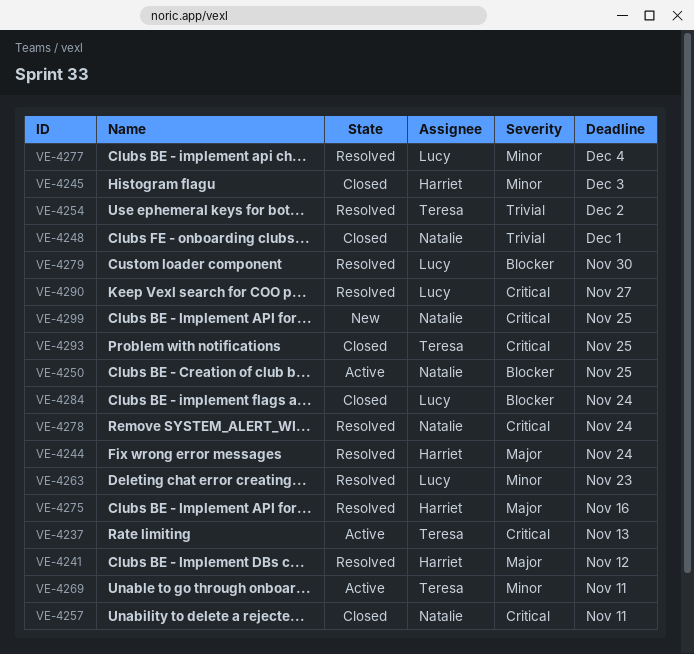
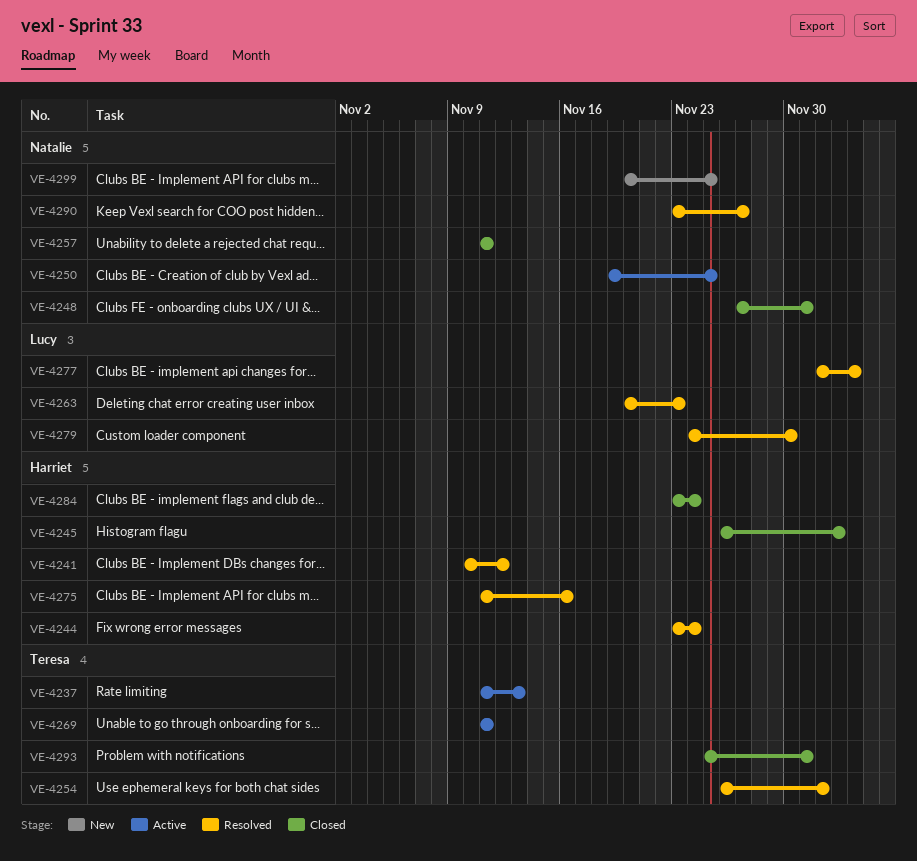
VE-4278: present -> none
VE-4284, owner: Lucy -> Harriet
VE-4290, owner: Lucy -> Natalie
VE-4293, due: Nov 25 -> Dec 1

